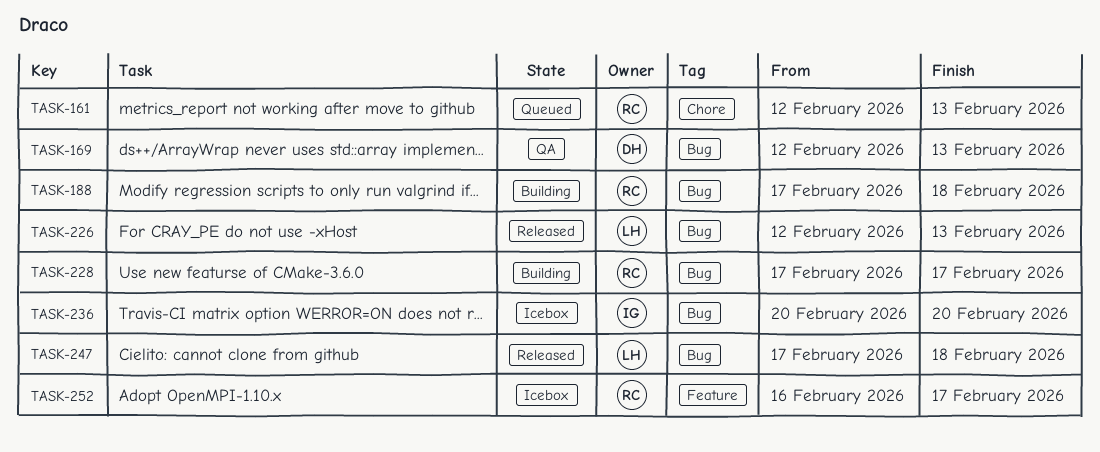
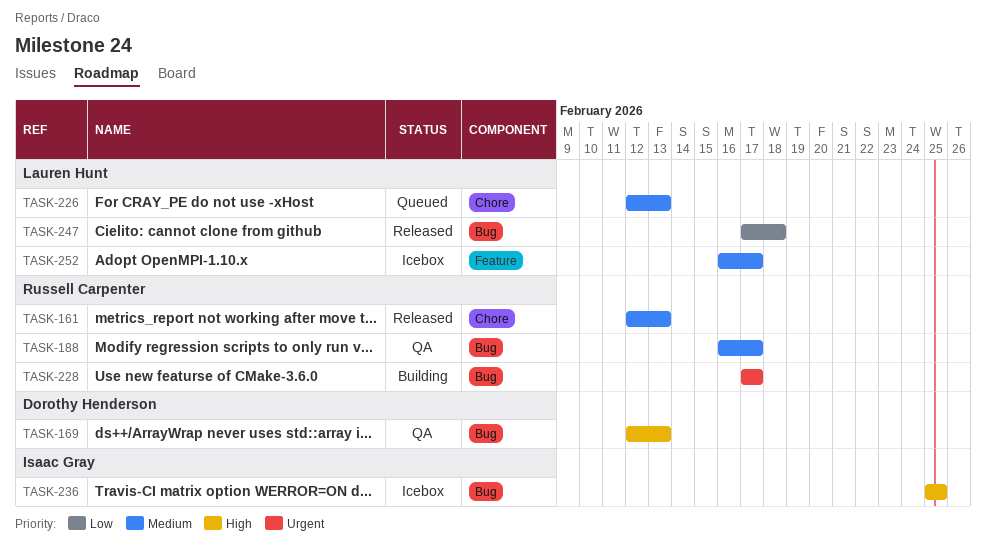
TASK-161, status: Queued -> Released
TASK-188, status: Building -> QA
TASK-188, start: Feb 17 -> Feb 16
TASK-188, due: Feb 18 -> Feb 17
TASK-226, status: Released -> Queued
TASK-226, label: Bug -> Chore
TASK-236, start: Feb 20 -> Feb 25
TASK-236, due: Feb 20 -> Feb 25
TASK-252, owner: Russell Carpenter -> Lauren Hunt

